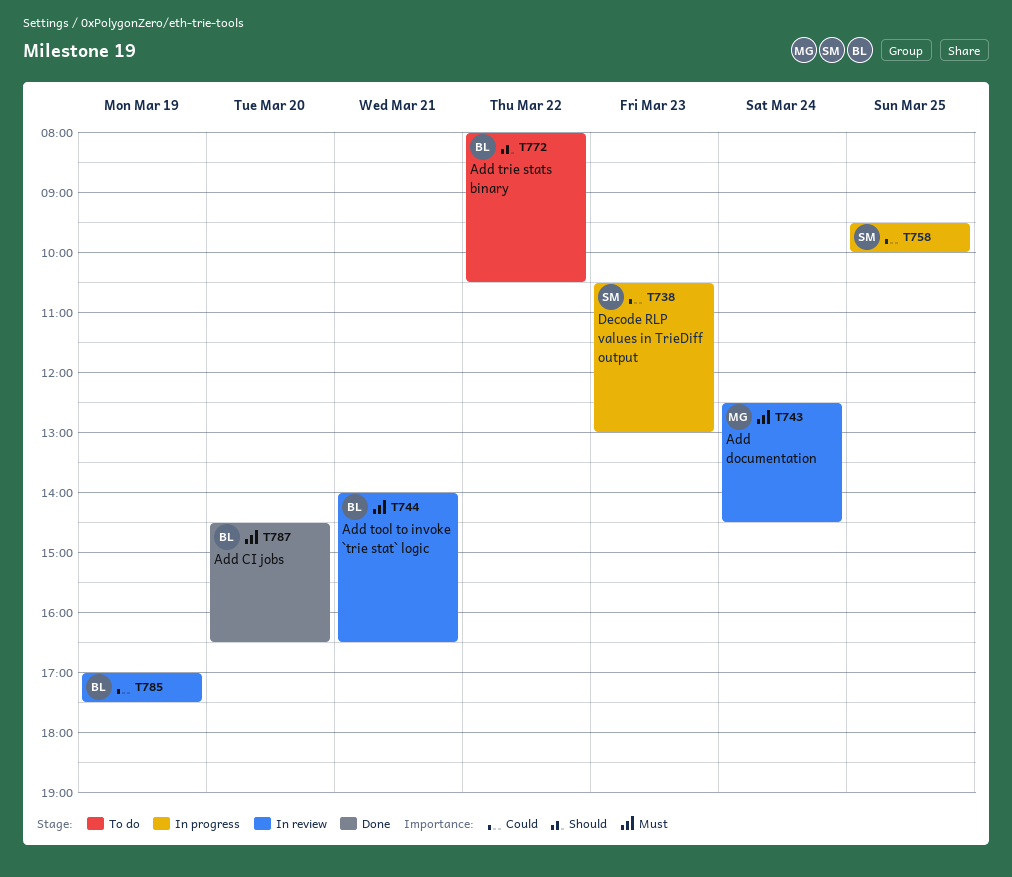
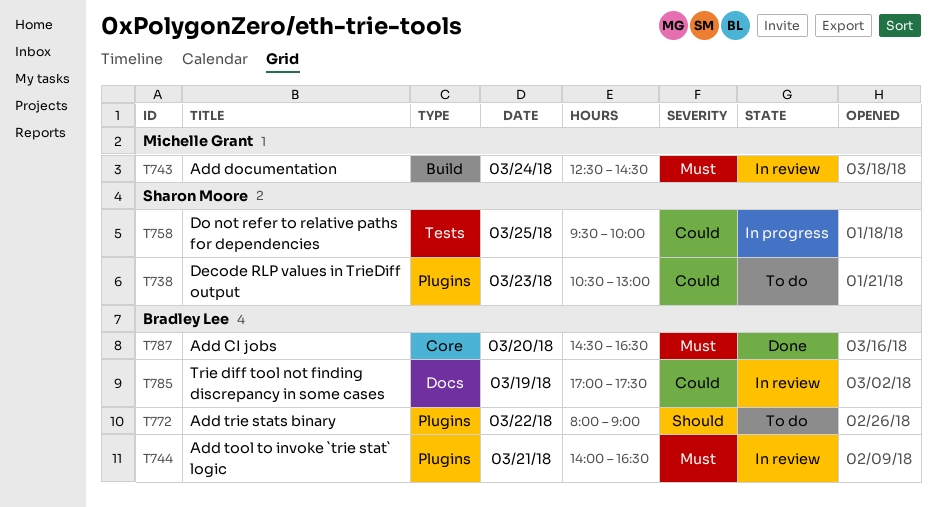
T738, status: In progress -> To do
T772, ends: 10:30 -> 09:00

